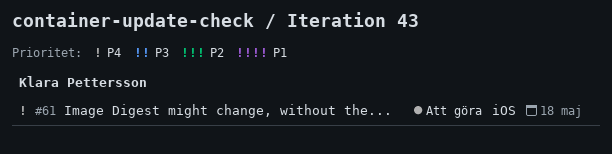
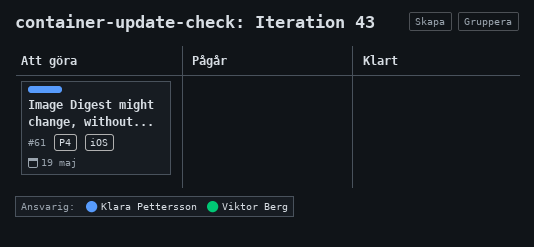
#61, due: May 18 -> May 19

